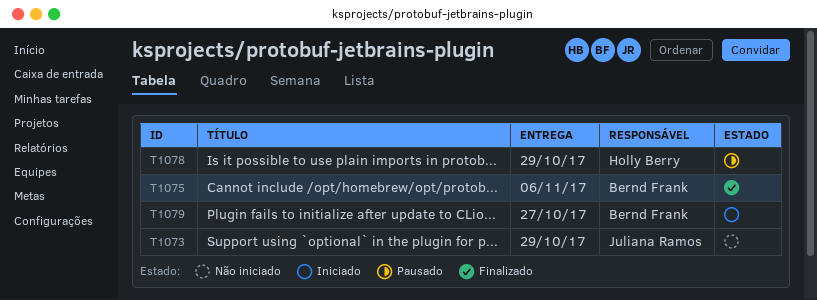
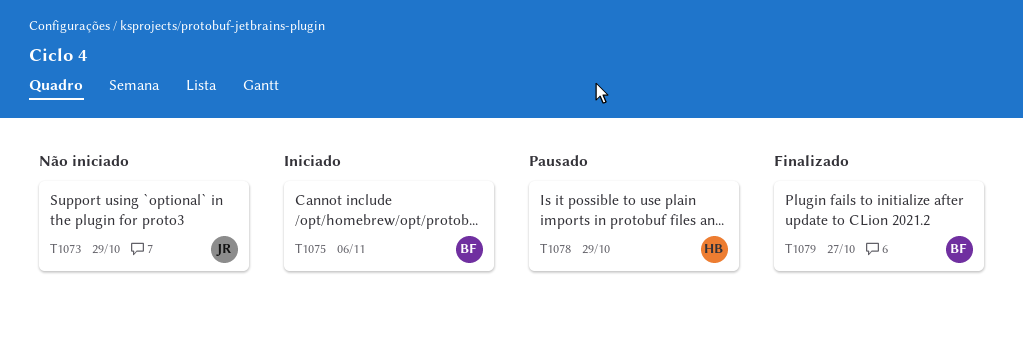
T1075, status: Finalizado -> Iniciado
T1079, status: Iniciado -> Finalizado

